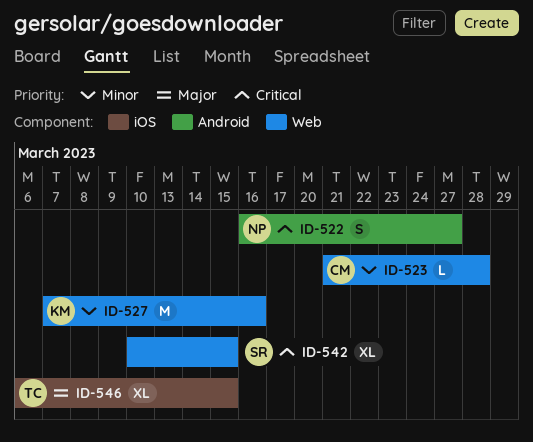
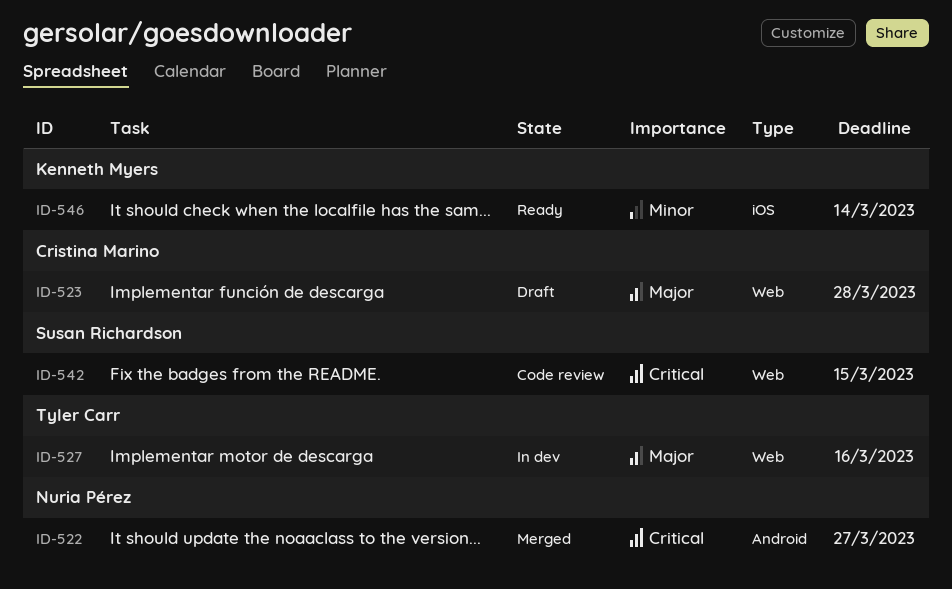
ID-523, priority: Minor -> Major
ID-527, owner: Kenneth Myers -> Tyler Carr
ID-527, priority: Minor -> Major
ID-546, owner: Tyler Carr -> Kenneth Myers
ID-546, priority: Major -> Minor
ID-546, due: Mar 15 -> Mar 14

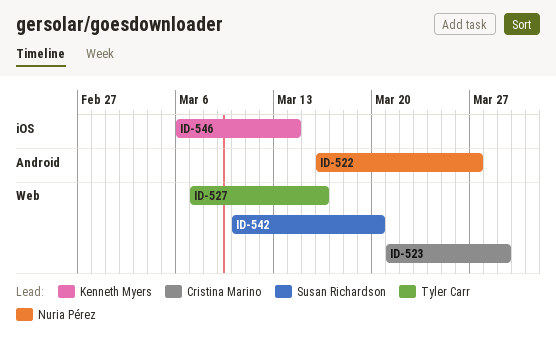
ID-523, due: Mar 28 -> Mar 29
ID-542, due: Mar 15 -> Mar 20

